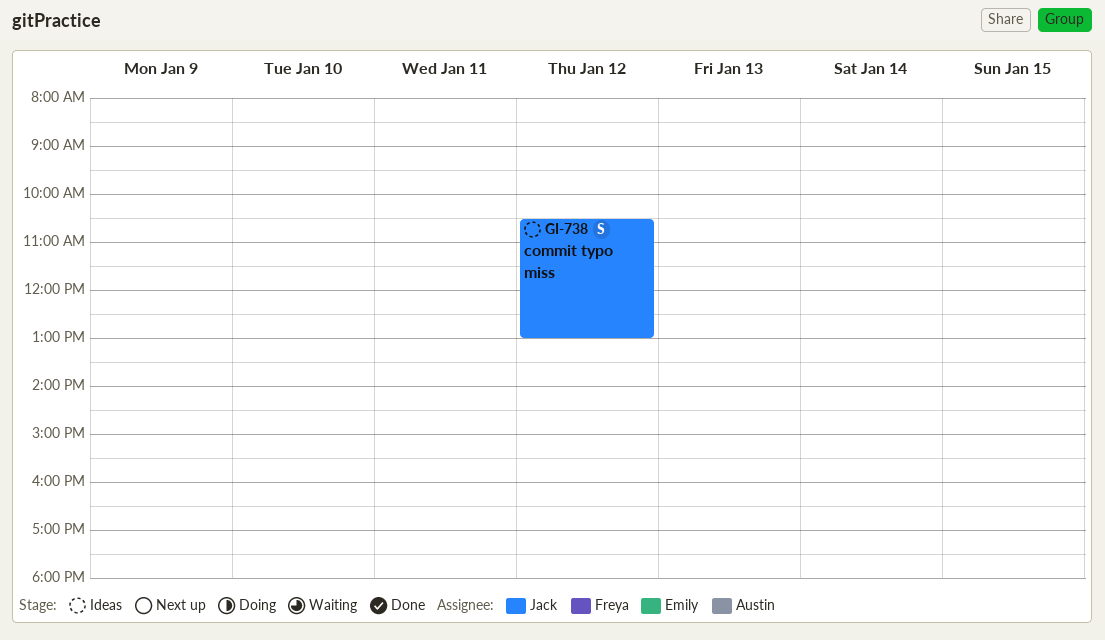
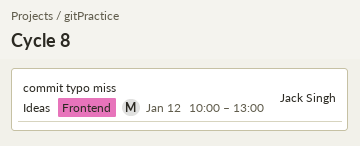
commit typo miss, estimate: S -> M
commit typo miss, begins: 10:30 -> 10:00

